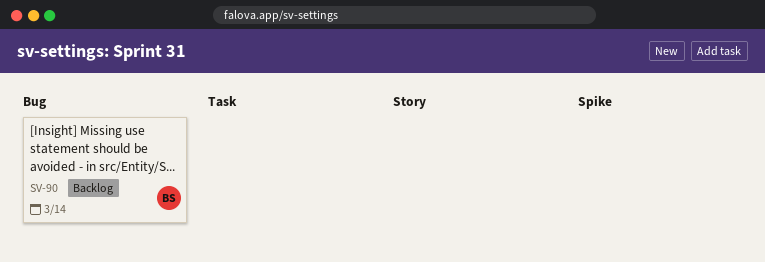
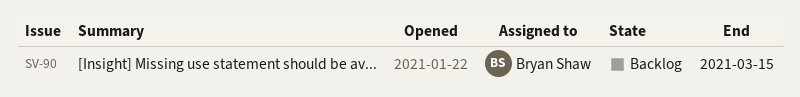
SV-90, due: Mar 14 -> Mar 15

